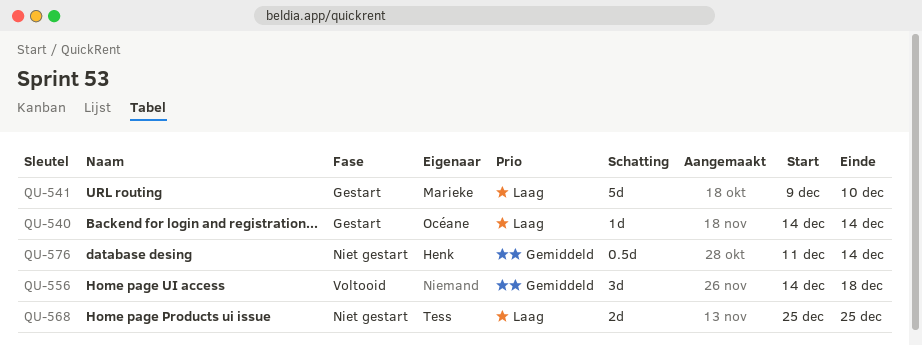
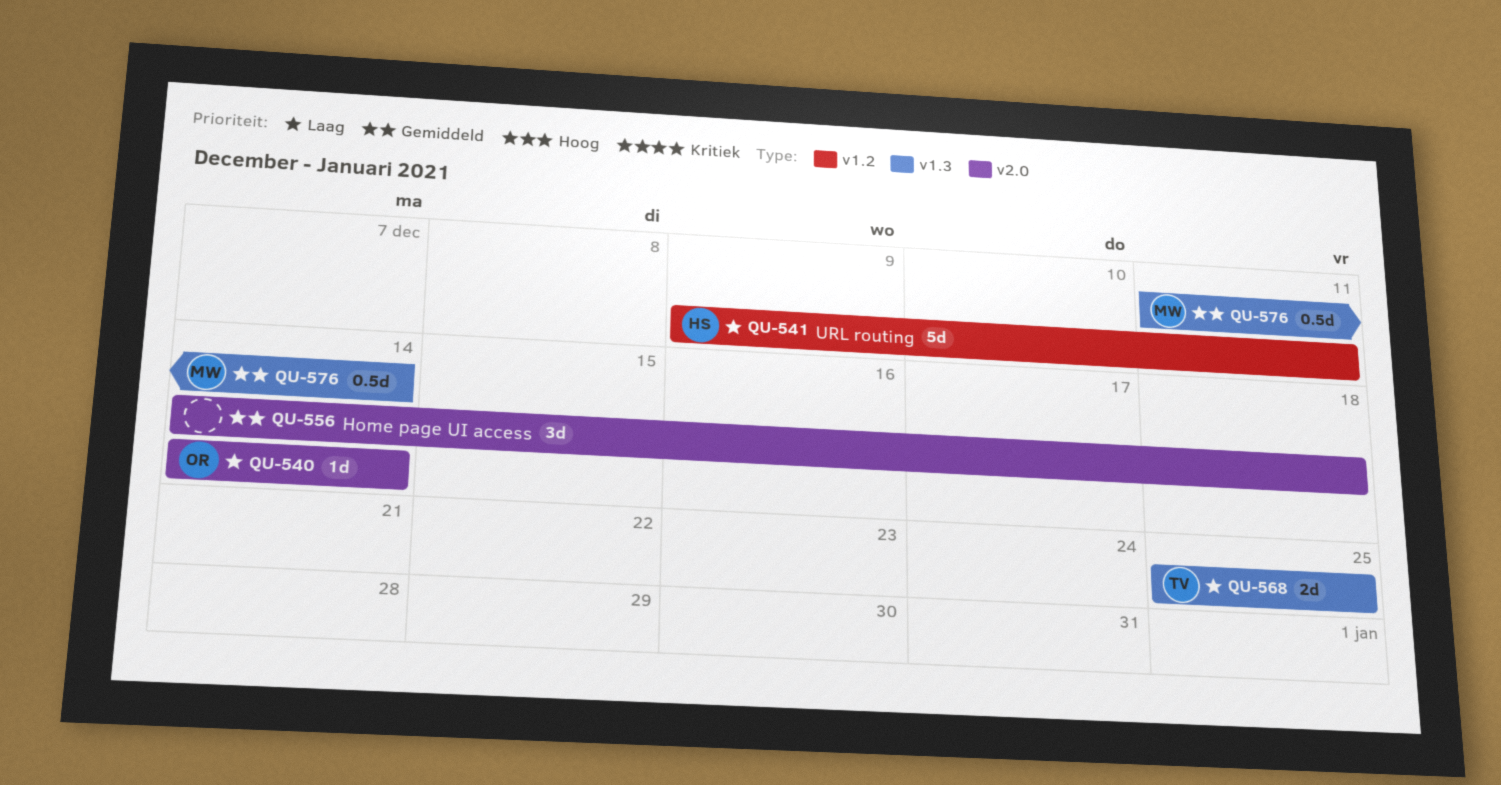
QU-541, owner: Marieke -> Henk
QU-541, due: Dec 10 -> Dec 11
QU-576, owner: Henk -> Marieke

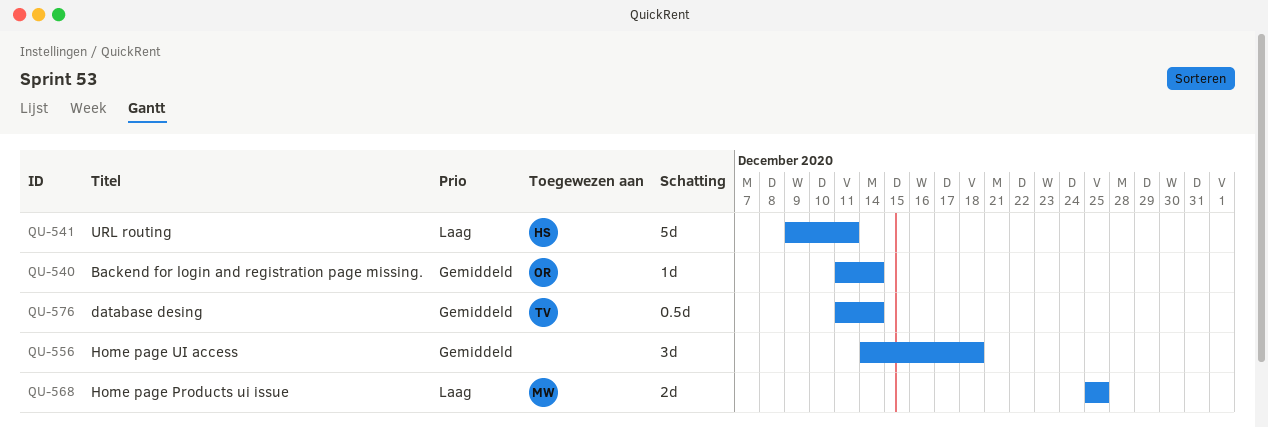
QU-540, priority: Laag -> Gemiddeld
QU-540, start: Dec 14 -> Dec 11
QU-568, owner: TV -> MW
QU-576, owner: MW -> TV

